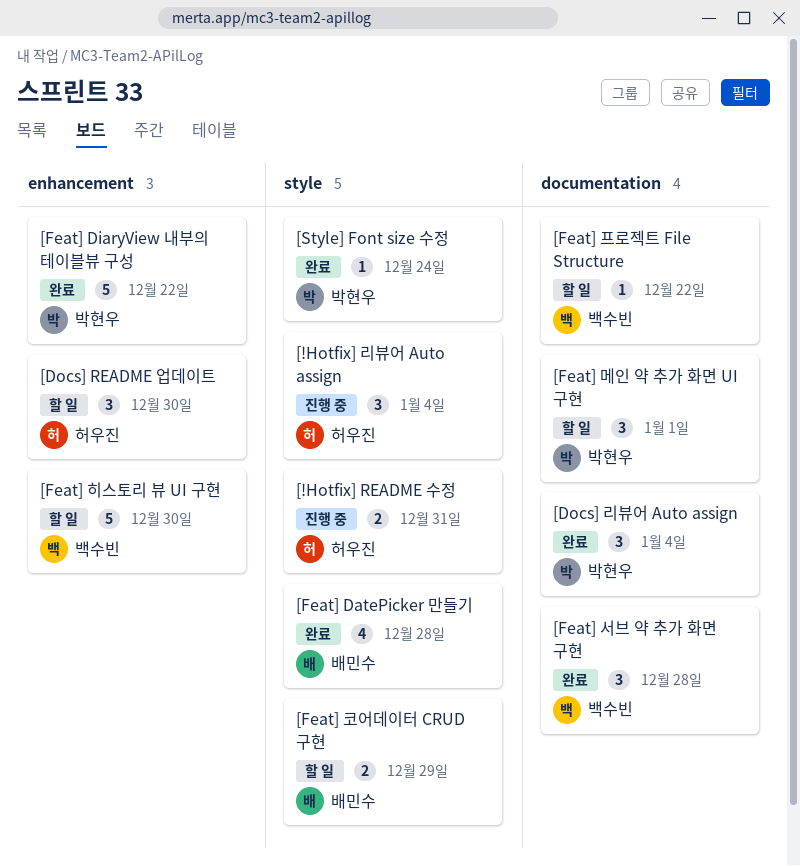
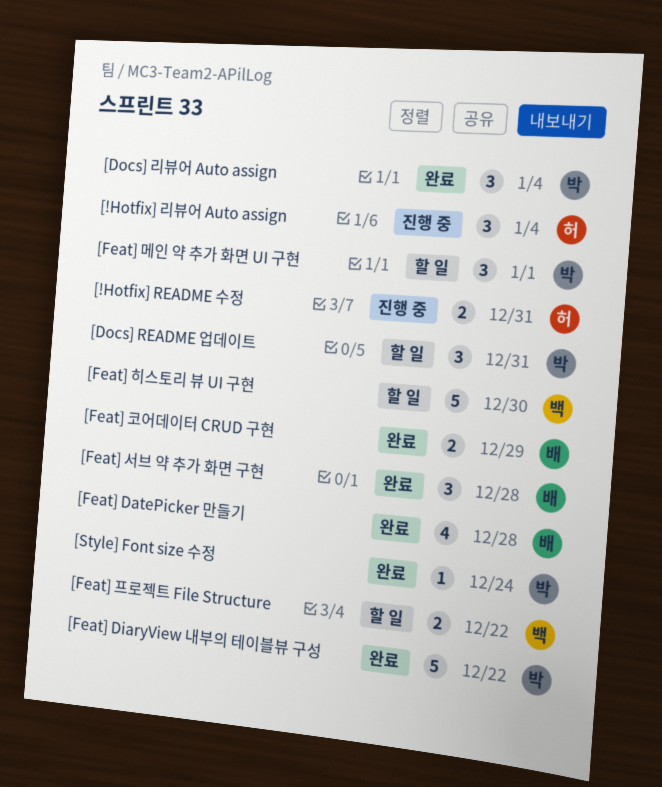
[Docs] README 업데이트, owner: 허우진 -> 박현우
[Docs] README 업데이트, due: Dec 30 -> Dec 31
[Feat] 서브 약 추가 화면 구현, owner: 백수빈 -> 배민수
[Feat] 코어데이터 CRUD 구현, status: 할 일 -> 완료
[Feat] 프로젝트 File Structure, estimate: 1 -> 2

